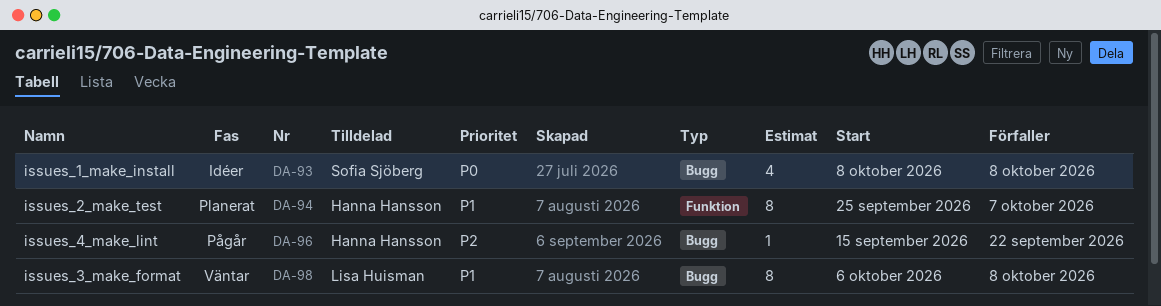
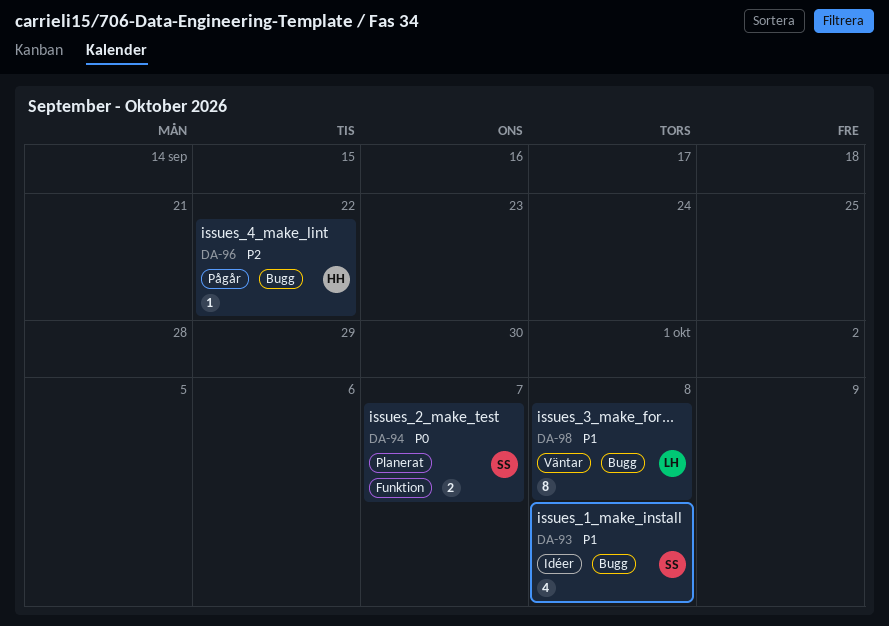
DA-93, priority: P0 -> P1
DA-94, owner: Hanna Hansson -> Sofia Sjöberg
DA-94, priority: P1 -> P0
DA-94, estimate: 8 -> 2

